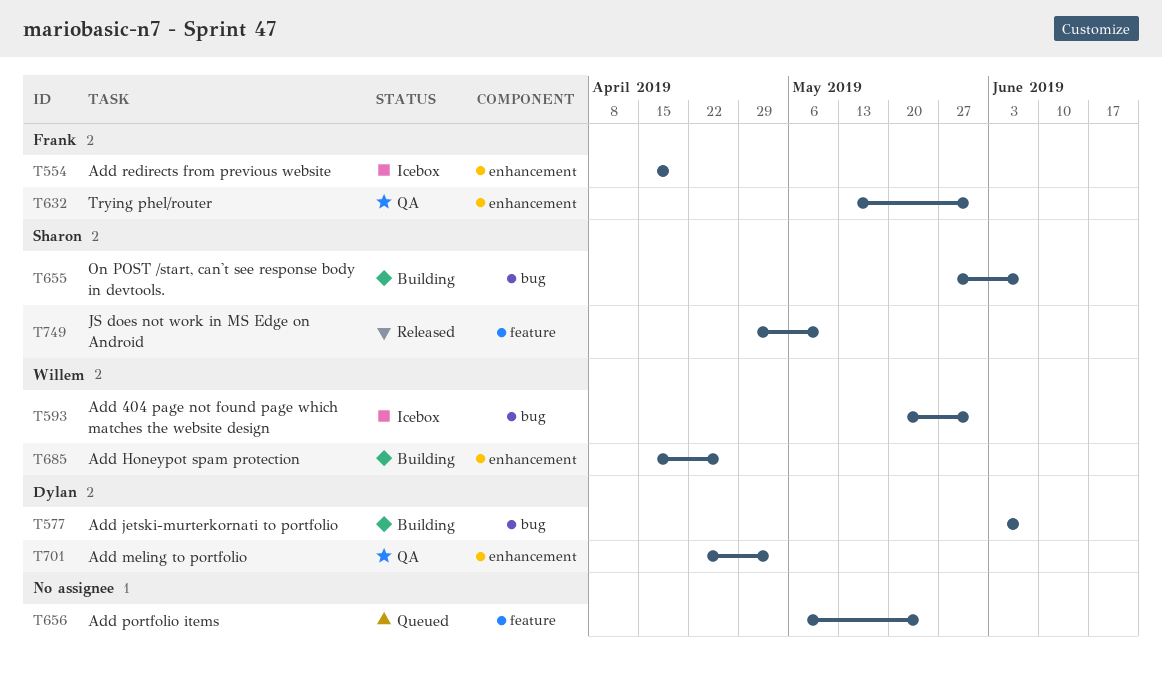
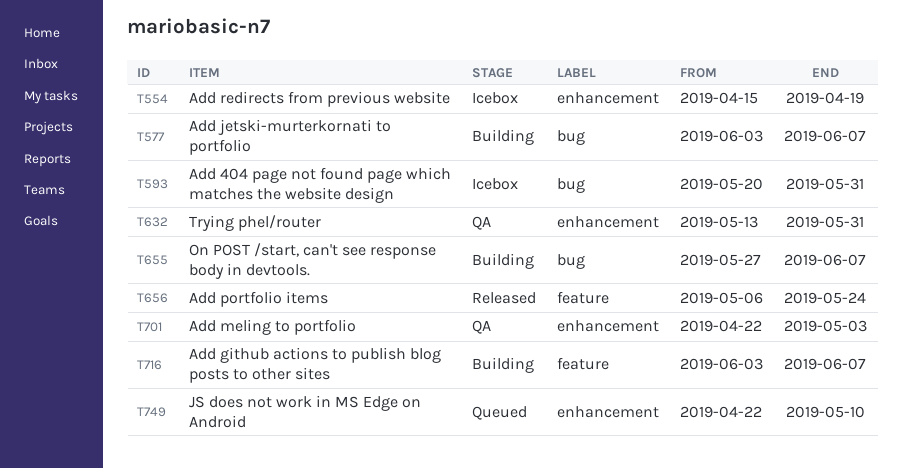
T656, status: Queued -> Released
T685: present -> none
T716: none -> present
T749, status: Released -> Queued
T749, label: feature -> enhancement
T749, start: Apr 29 -> Apr 22

